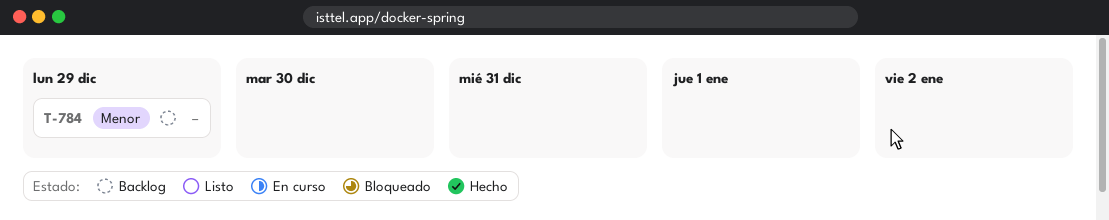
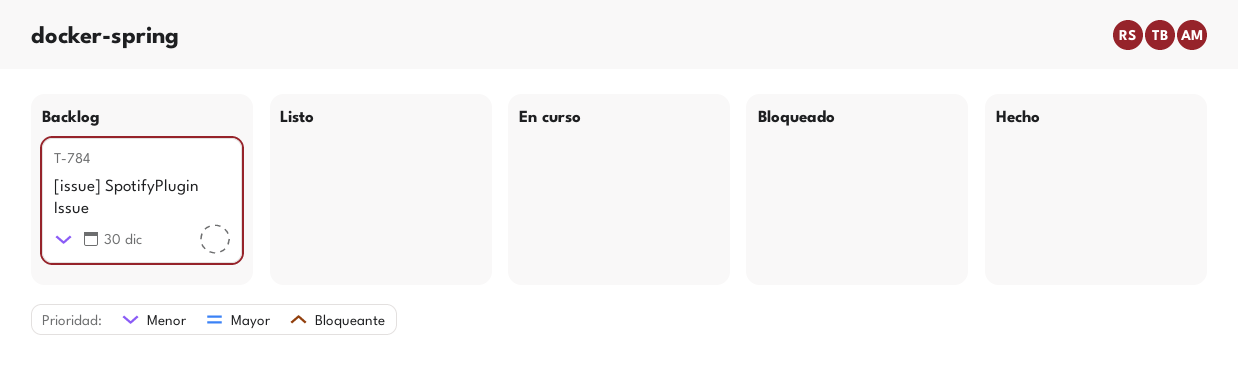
T-784, due: Dec 29 -> Dec 30

